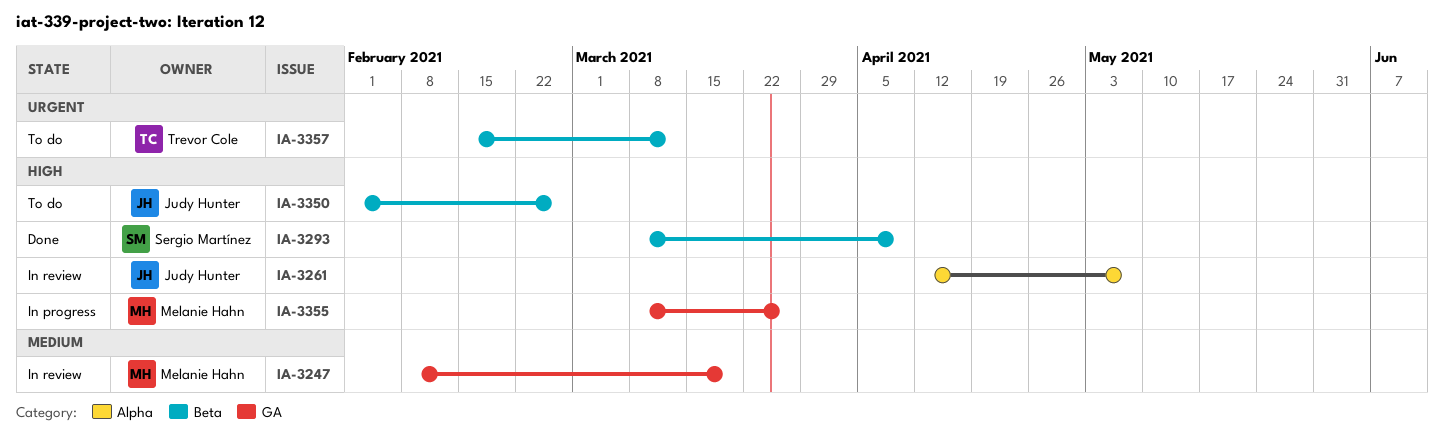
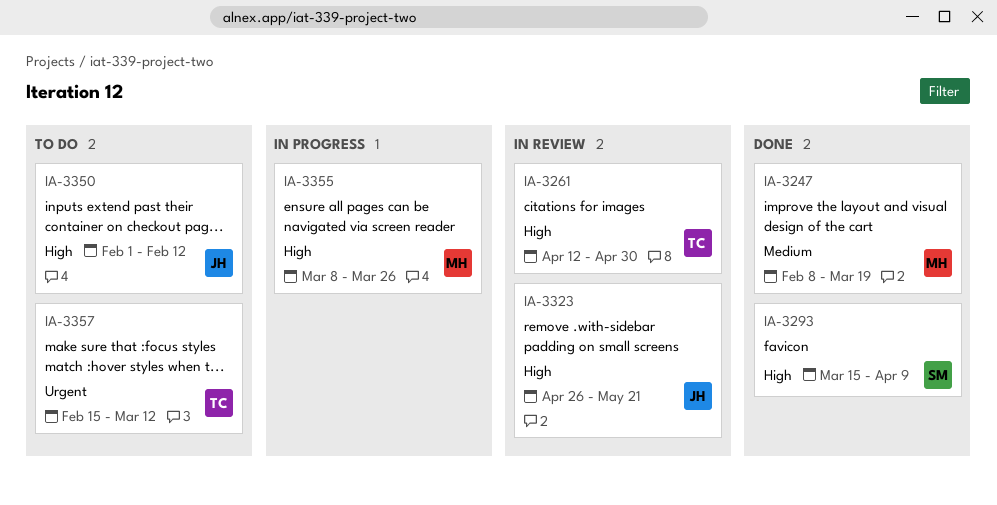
IA-3247, status: In review -> Done
IA-3261, owner: Judy Hunter -> Trevor Cole
IA-3261, due: May 7 -> Apr 30
IA-3293, start: Mar 8 -> Mar 15
IA-3323: none -> present
IA-3350, due: Feb 26 -> Feb 12

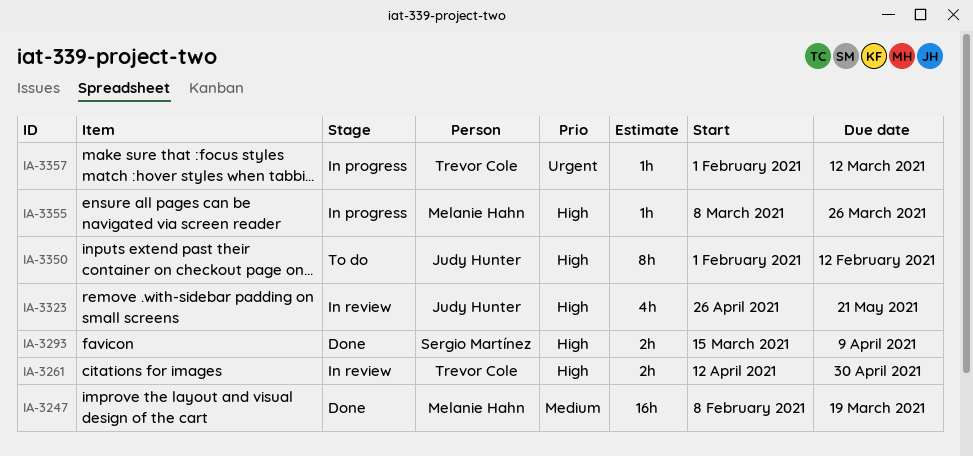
IA-3357, status: To do -> In progress
IA-3357, start: Feb 15 -> Feb 1

